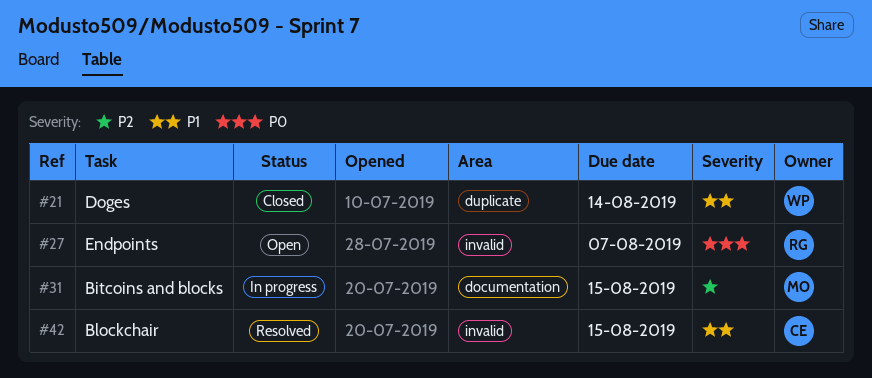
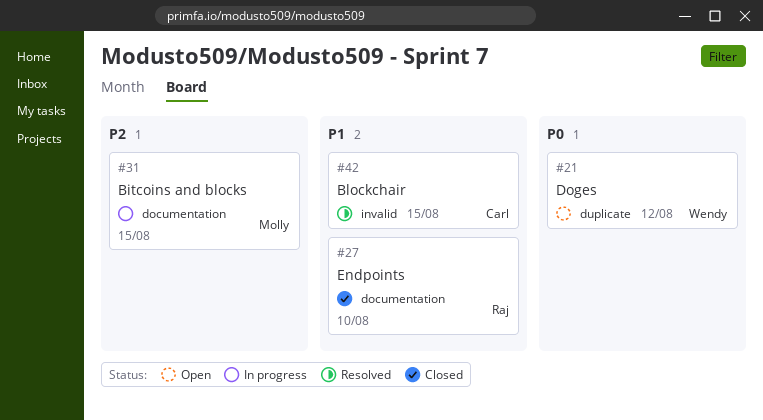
#21, status: Closed -> Open
#21, priority: P1 -> P0
#21, due: Aug 14 -> Aug 12
#27, status: Open -> Closed
#27, priority: P0 -> P1
#27, label: invalid -> documentation
#27, due: Aug 7 -> Aug 10

